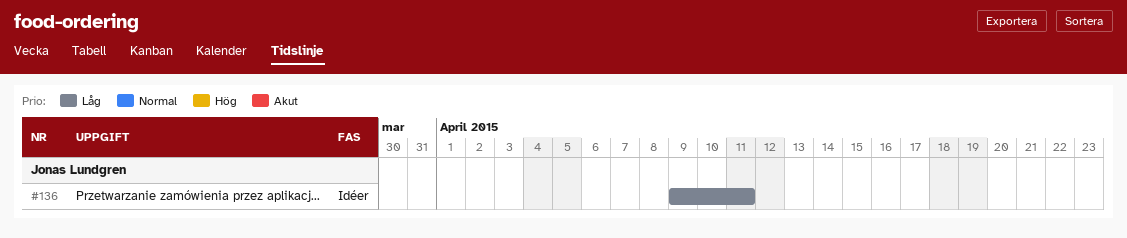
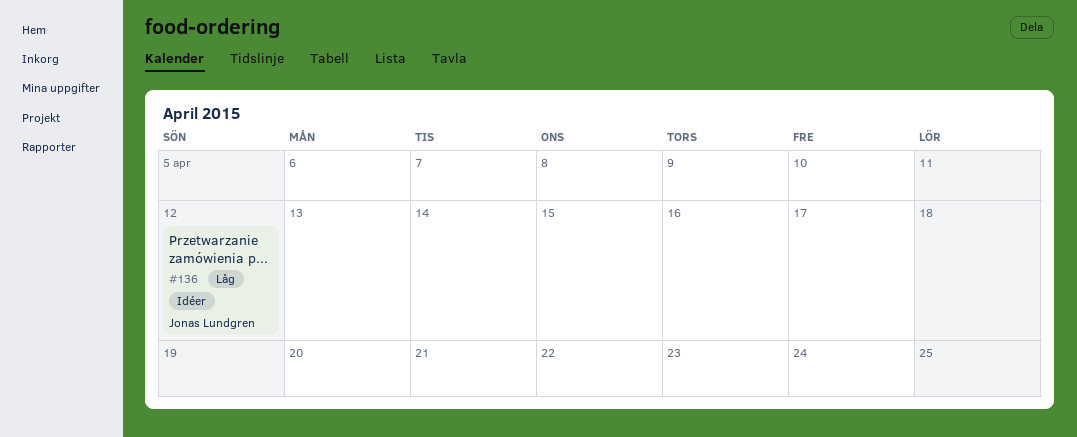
#136, due: Apr 11 -> Apr 12

